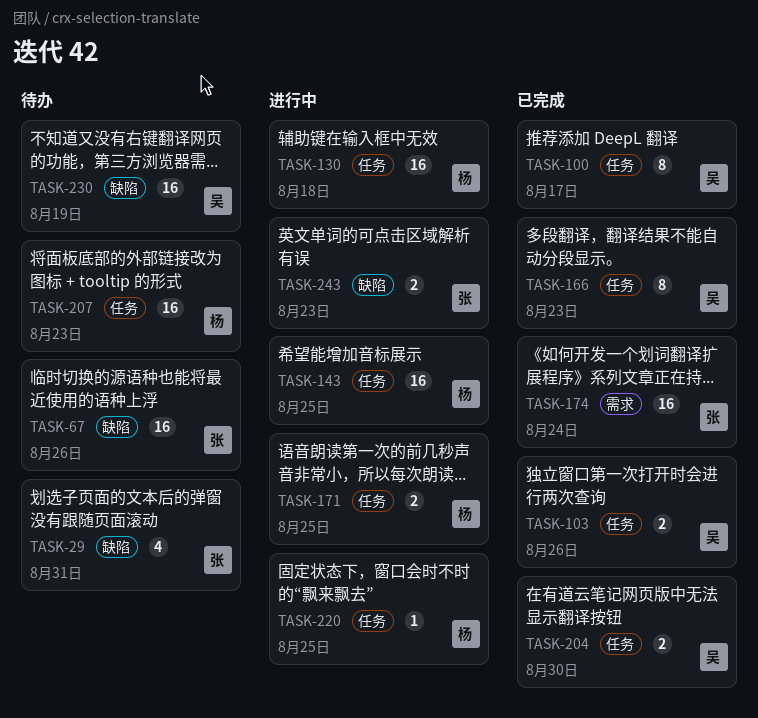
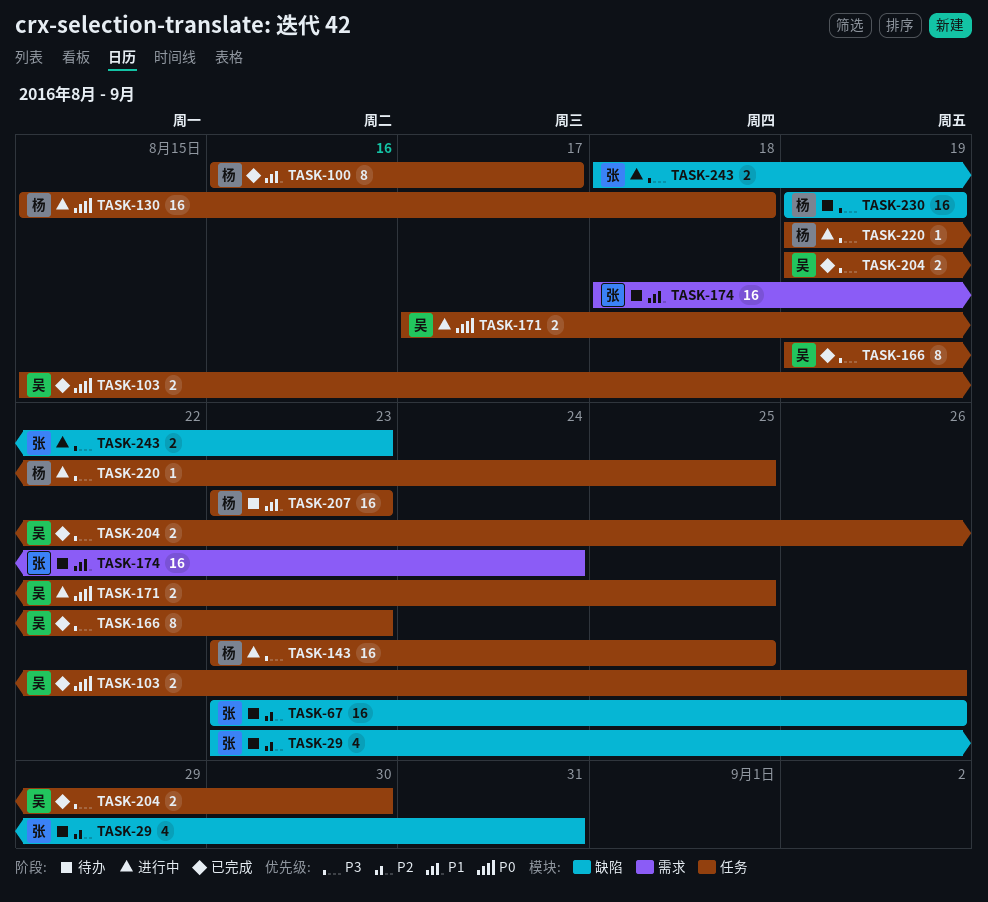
TASK-100, owner: 吴 -> 杨
TASK-171, owner: 杨 -> 吴
TASK-174, status: 已完成 -> 待办
TASK-230, owner: 吴 -> 杨

